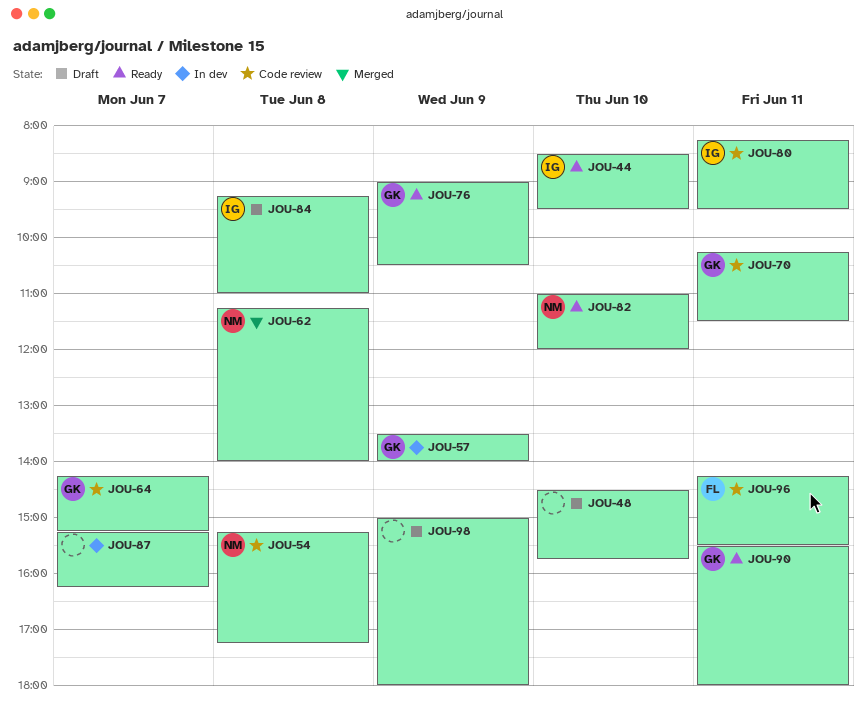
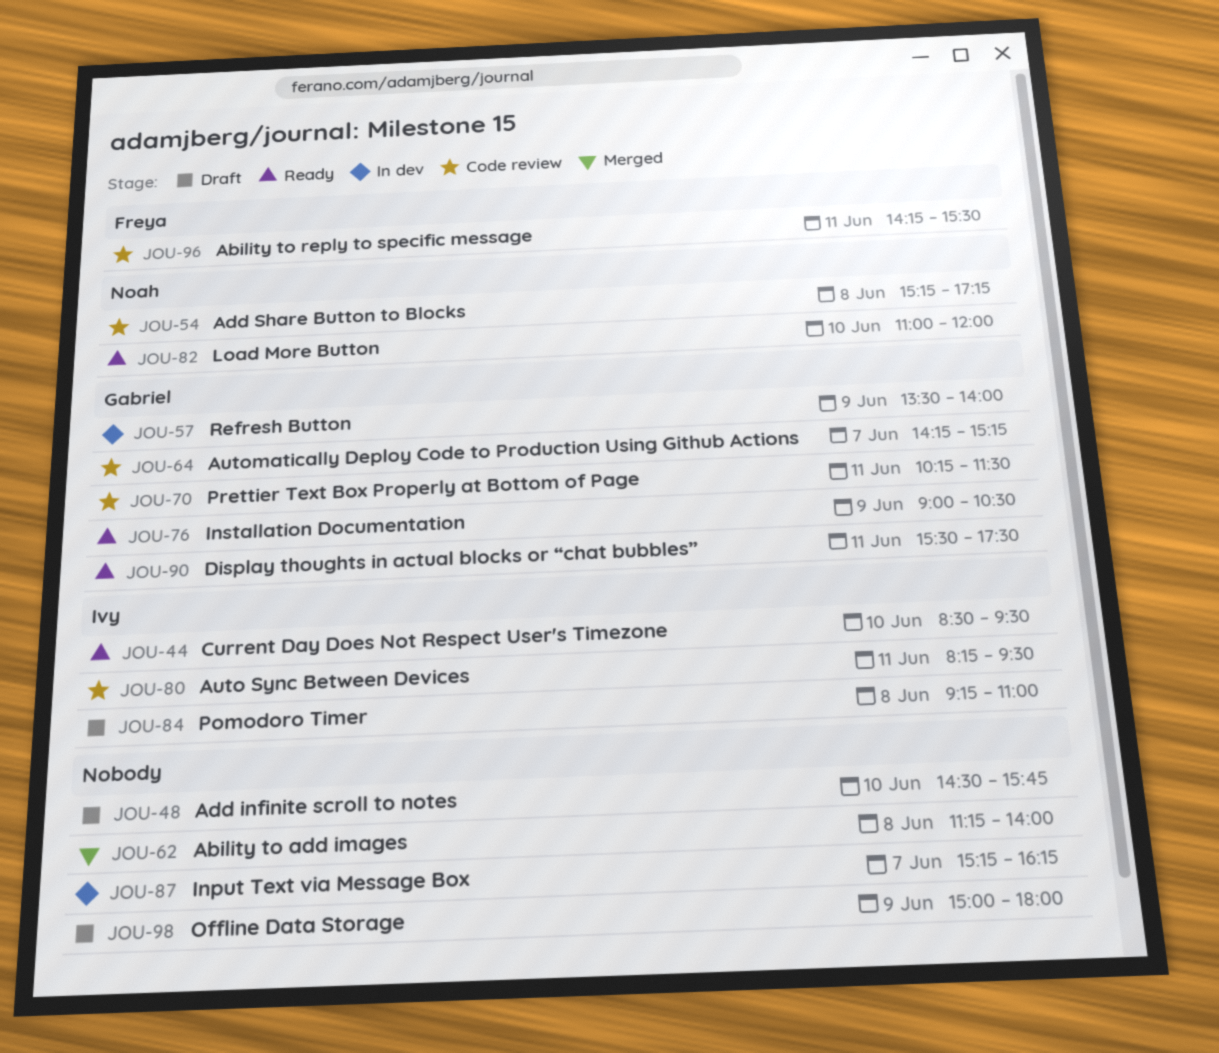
JOU-62, owner: Noah -> none
JOU-90, ends: 18:00 -> 17:30

